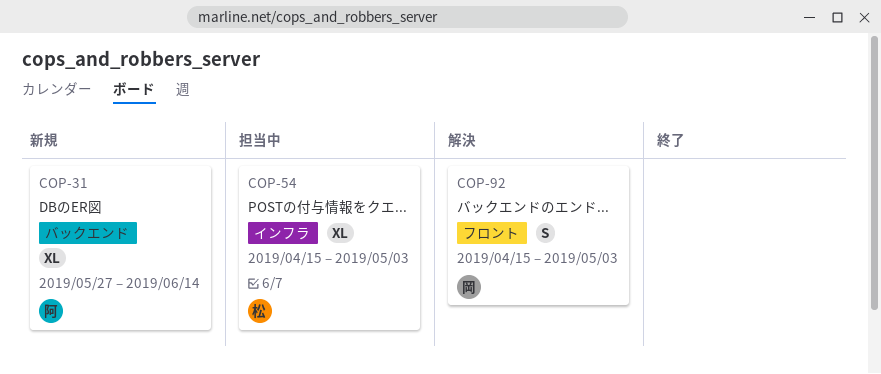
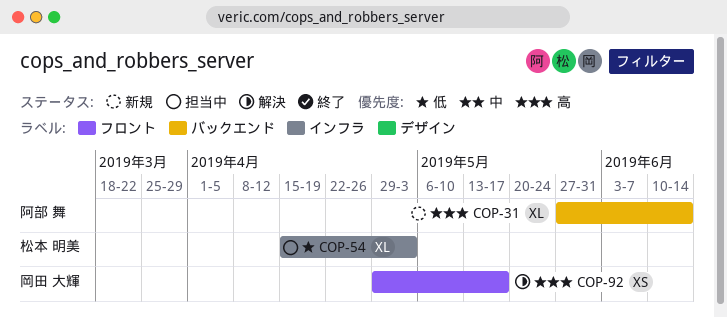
COP-92, estimate: S -> XS
COP-92, start: Apr 15 -> Apr 29
COP-92, due: May 3 -> May 17

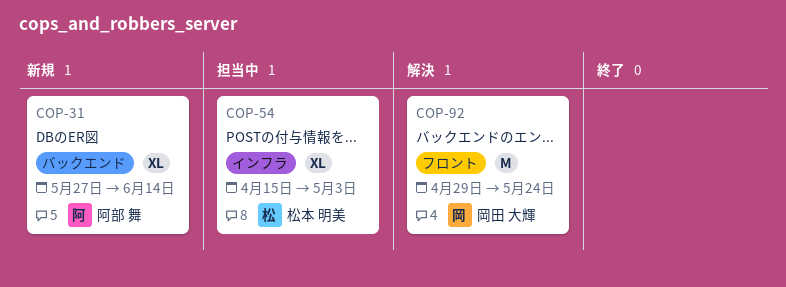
COP-92, estimate: XS -> M
COP-92, due: May 17 -> May 24

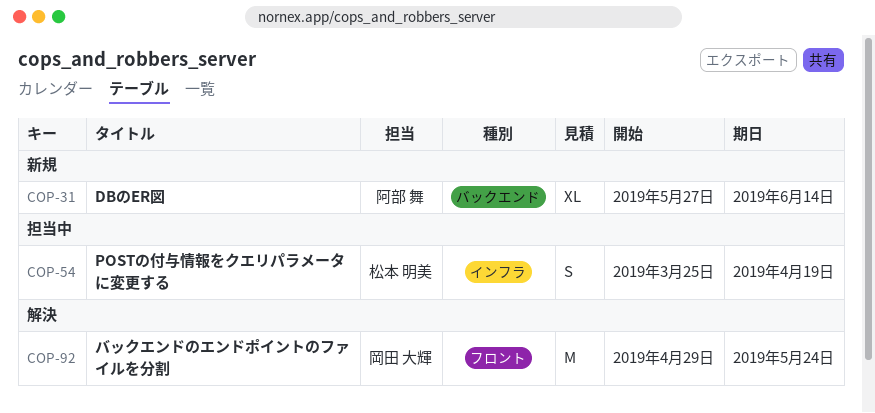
COP-54, estimate: XL -> S
COP-54, start: Apr 15 -> Mar 25
COP-54, due: May 3 -> Apr 19

